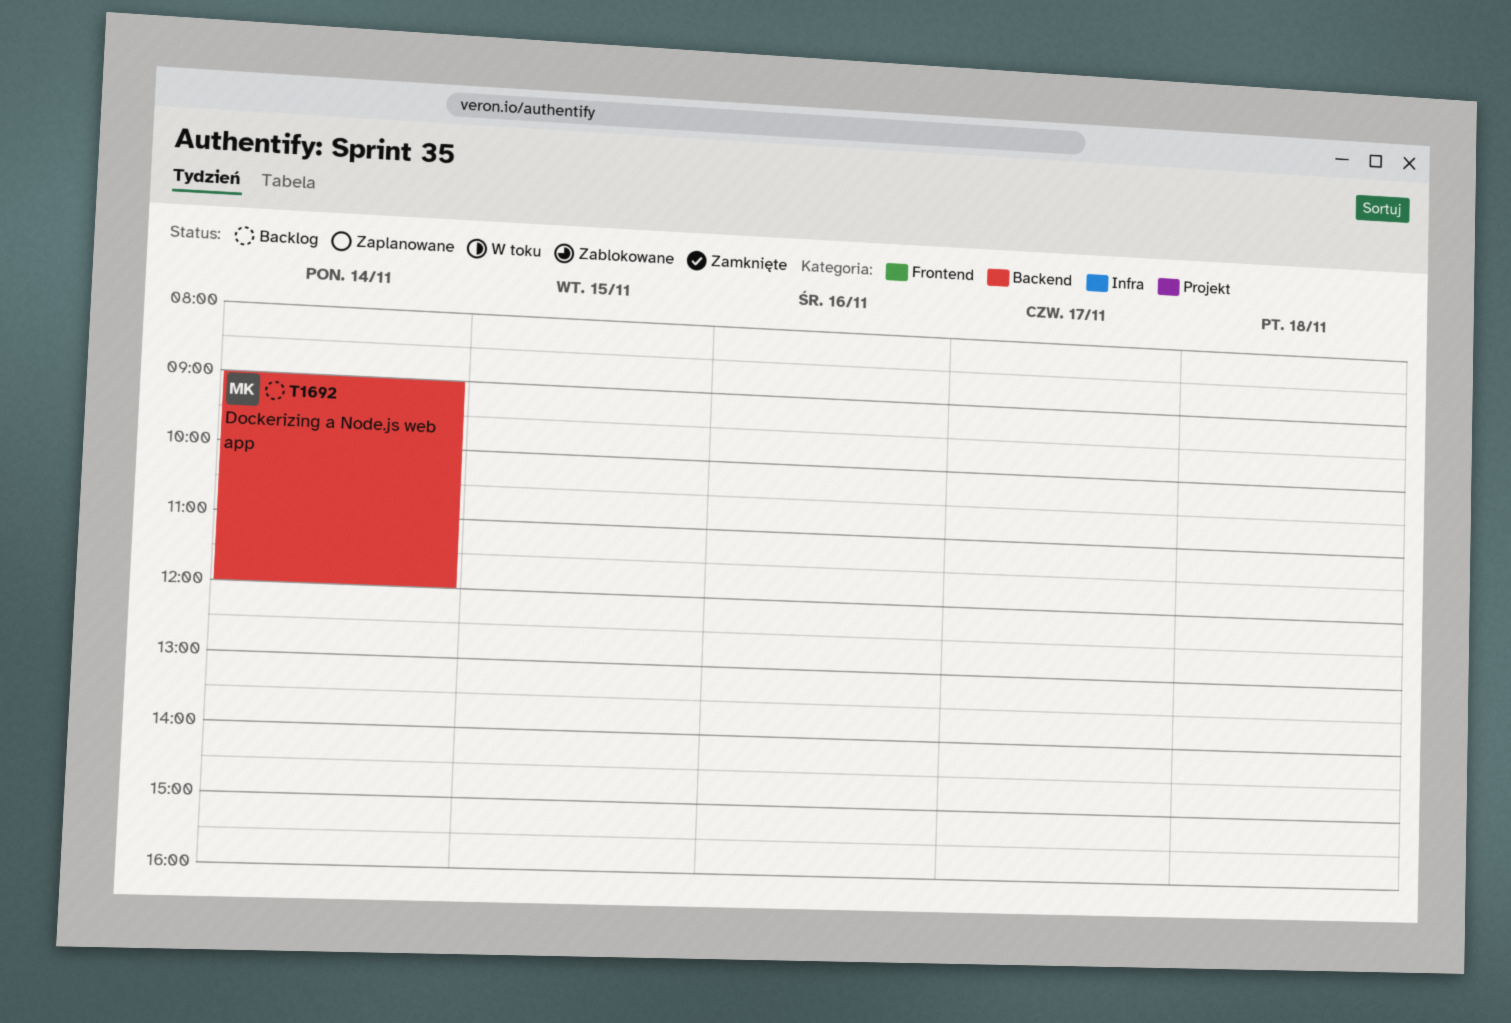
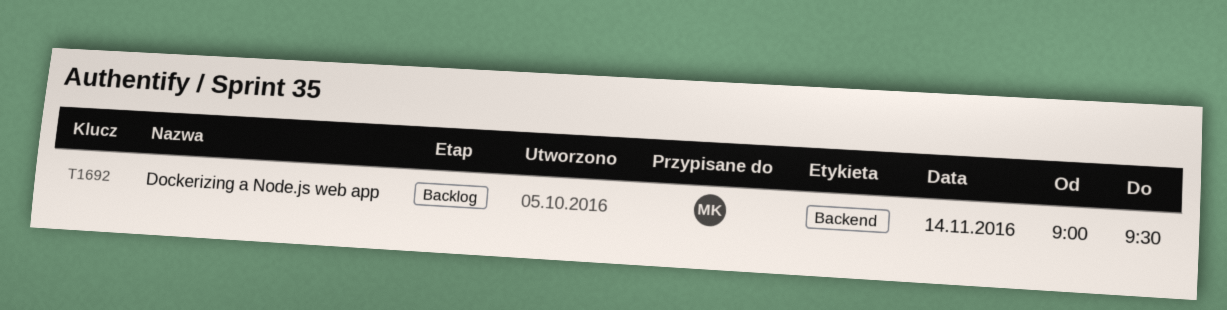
T1692, ends: 12:00 -> 09:30

